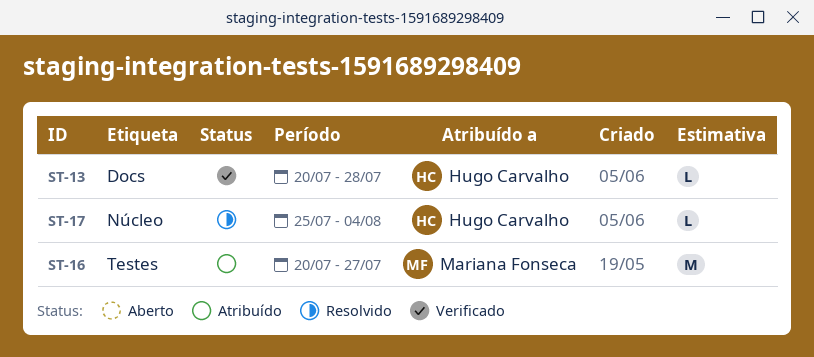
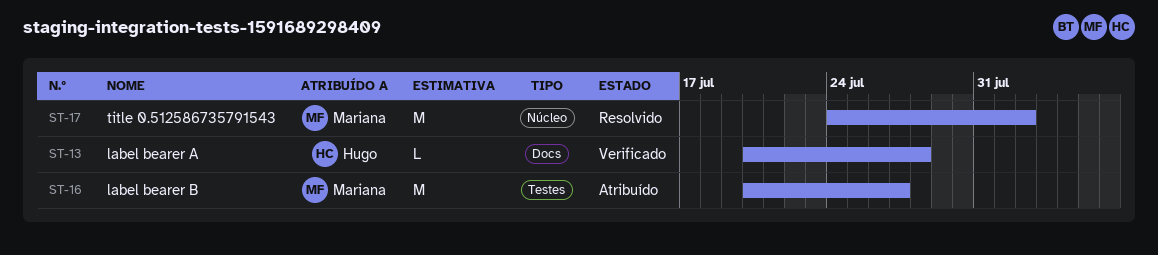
ST-17, owner: Hugo Carvalho -> Mariana Fonseca
ST-17, estimate: L -> M
ST-17, start: Jul 25 -> Jul 24
ST-17, due: Aug 4 -> Aug 2

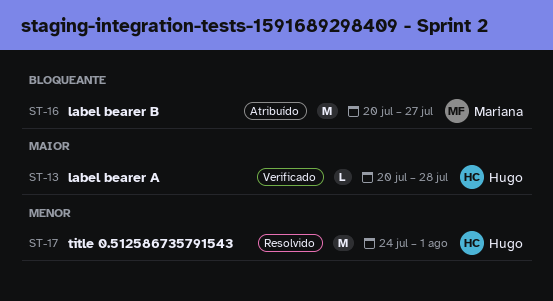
ST-17, owner: Mariana -> Hugo
ST-17, due: Aug 2 -> Aug 1

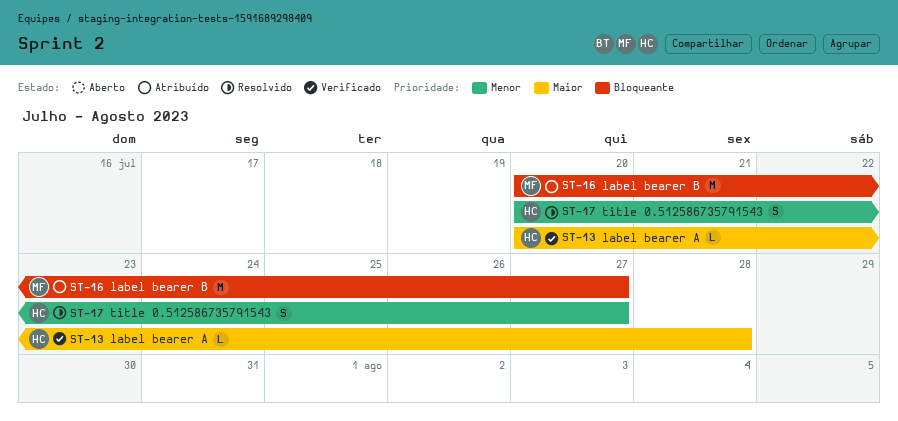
ST-17, estimate: M -> S
ST-17, start: Jul 24 -> Jul 20
ST-17, due: Aug 1 -> Jul 27

